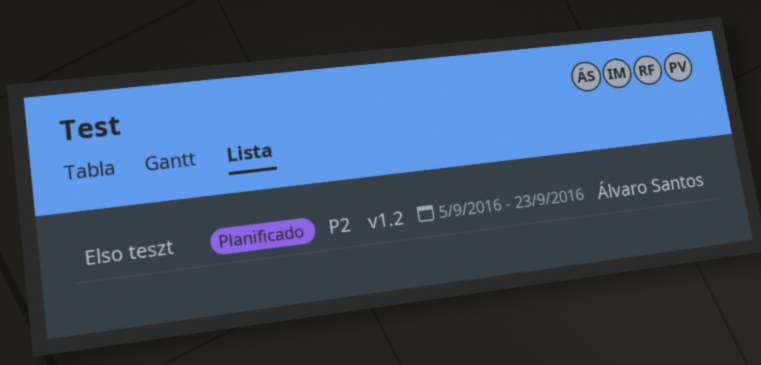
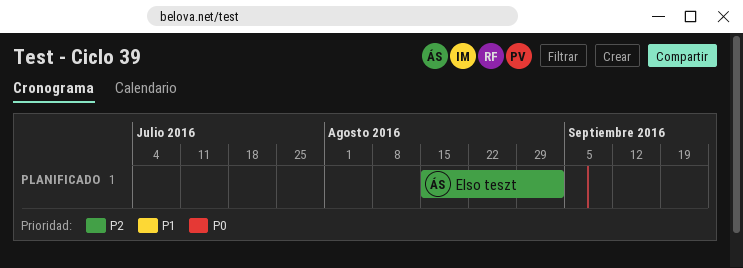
Elso teszt, start: Sep 5 -> Aug 15
Elso teszt, due: Sep 23 -> Sep 2

